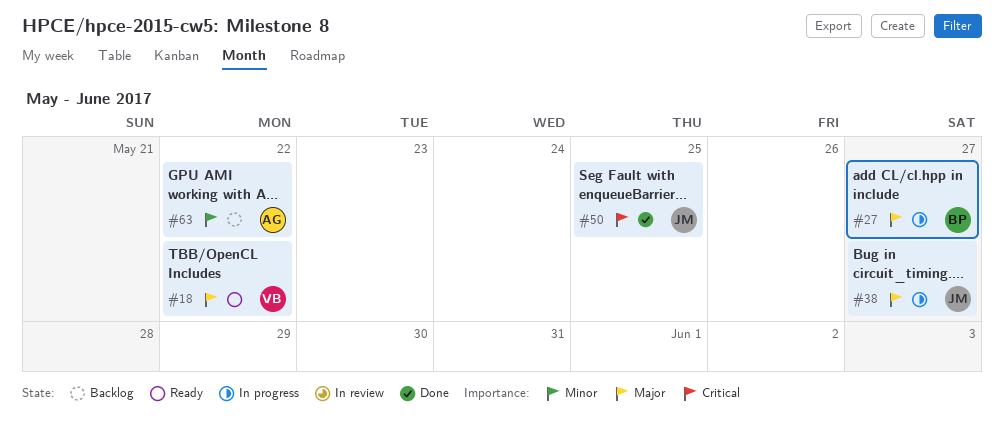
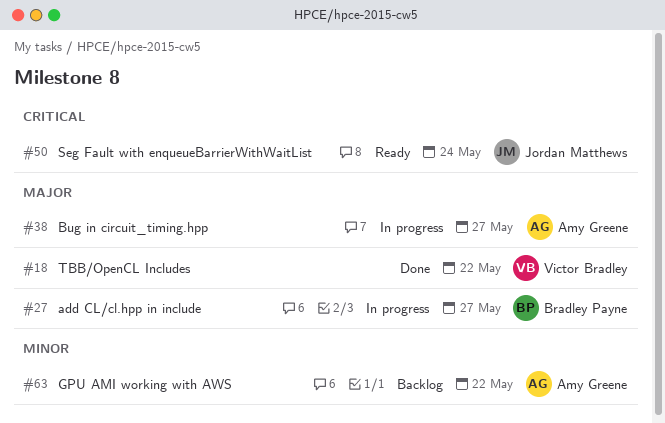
#18, status: Ready -> Done
#38, owner: Jordan Matthews -> Amy Greene
#50, status: Done -> Ready
#50, due: May 25 -> May 24

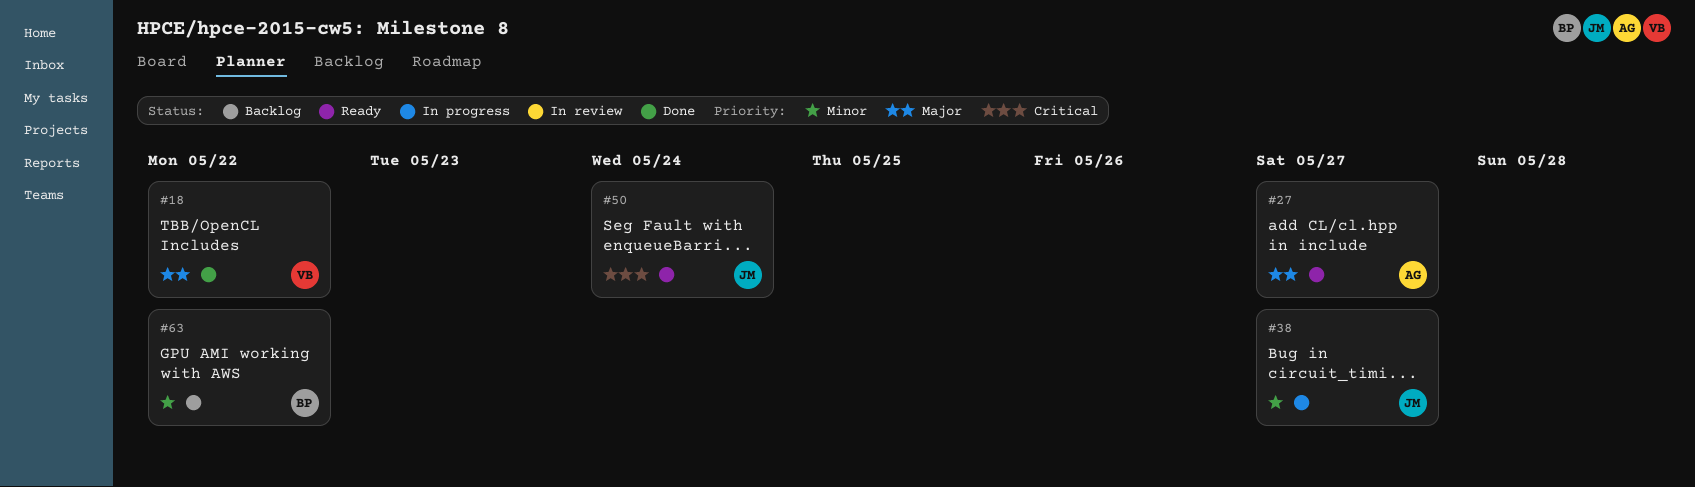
#27, status: In progress -> Ready
#27, owner: Bradley Payne -> Amy Greene
#38, owner: Amy Greene -> Jordan Matthews
#38, priority: Major -> Minor
#63, owner: Amy Greene -> Bradley Payne

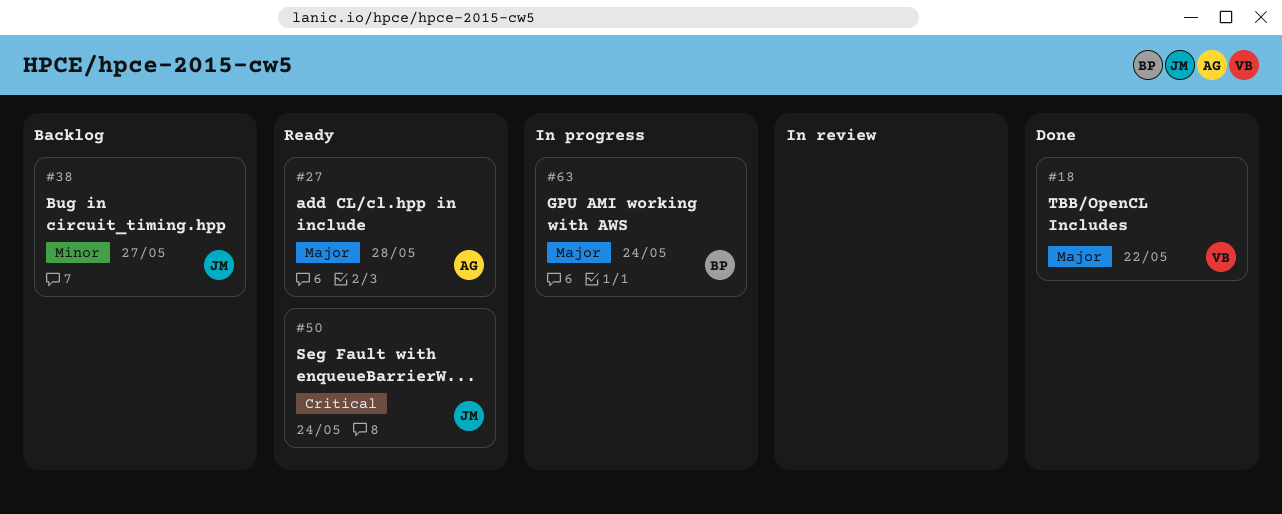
#27, due: May 27 -> May 28
#38, status: In progress -> Backlog
#63, status: Backlog -> In progress
#63, priority: Minor -> Major
#63, due: May 22 -> May 24

